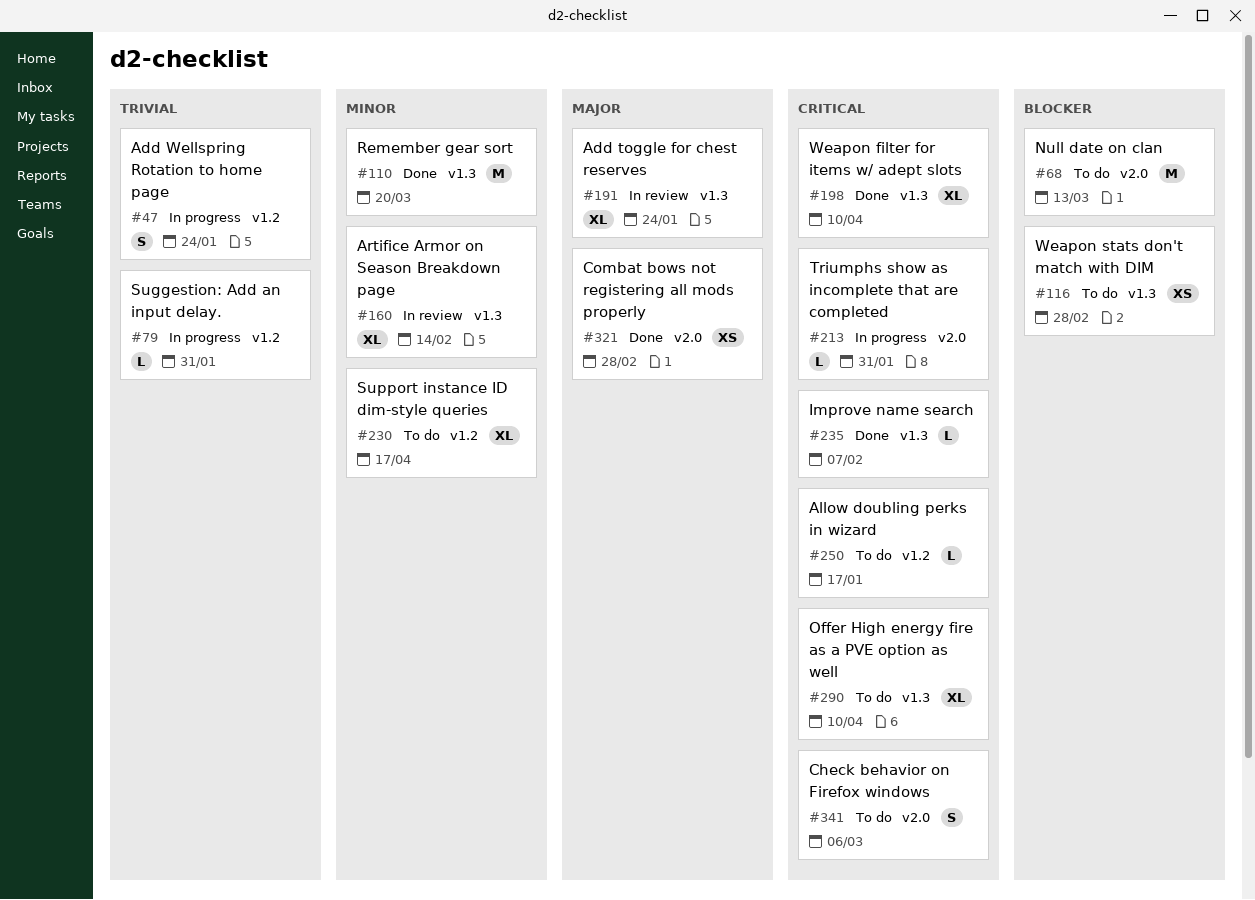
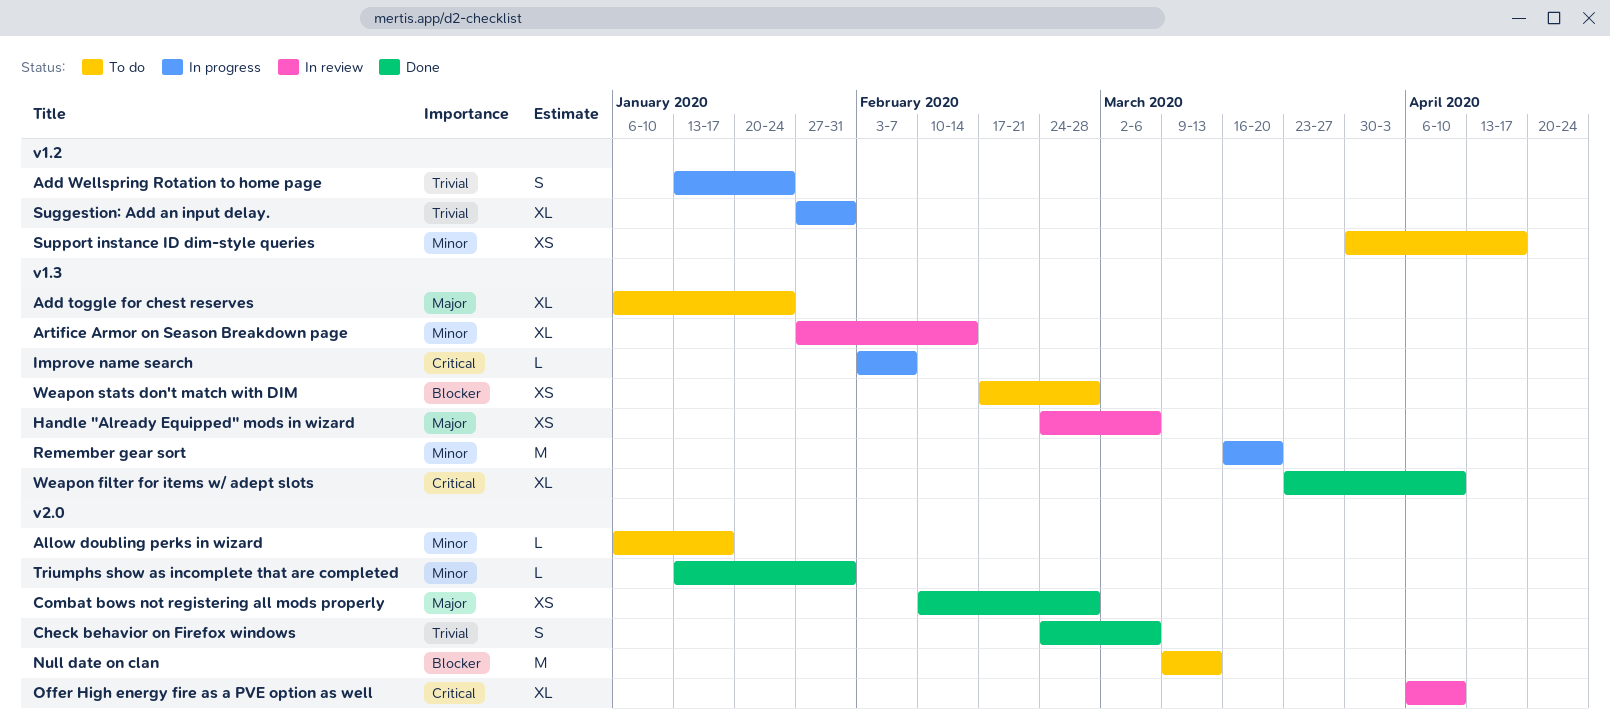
Add toggle for chest reserves, status: In review -> To do
Allow doubling perks in wizard, priority: Critical -> Minor
Allow doubling perks in wizard, label: v1.2 -> v2.0
Check behavior on Firefox windows, status: To do -> Done
Check behavior on Firefox windows, priority: Critical -> Trivial
Handle "Already Equipped" mods in wizard: none -> present
Improve name search, status: Done -> In progress
Offer High energy fire as a PVE option as well, status: To do -> In review
Offer High energy fire as a PVE option as well, label: v1.3 -> v2.0
Remember gear sort, status: Done -> In progress
Suggestion: Add an input delay., estimate: L -> XL
Support instance ID dim-style queries, estimate: XL -> XS
Triumphs show as incomplete that are completed, status: In progress -> Done
Triumphs show as incomplete that are completed, priority: Critical -> Minor

